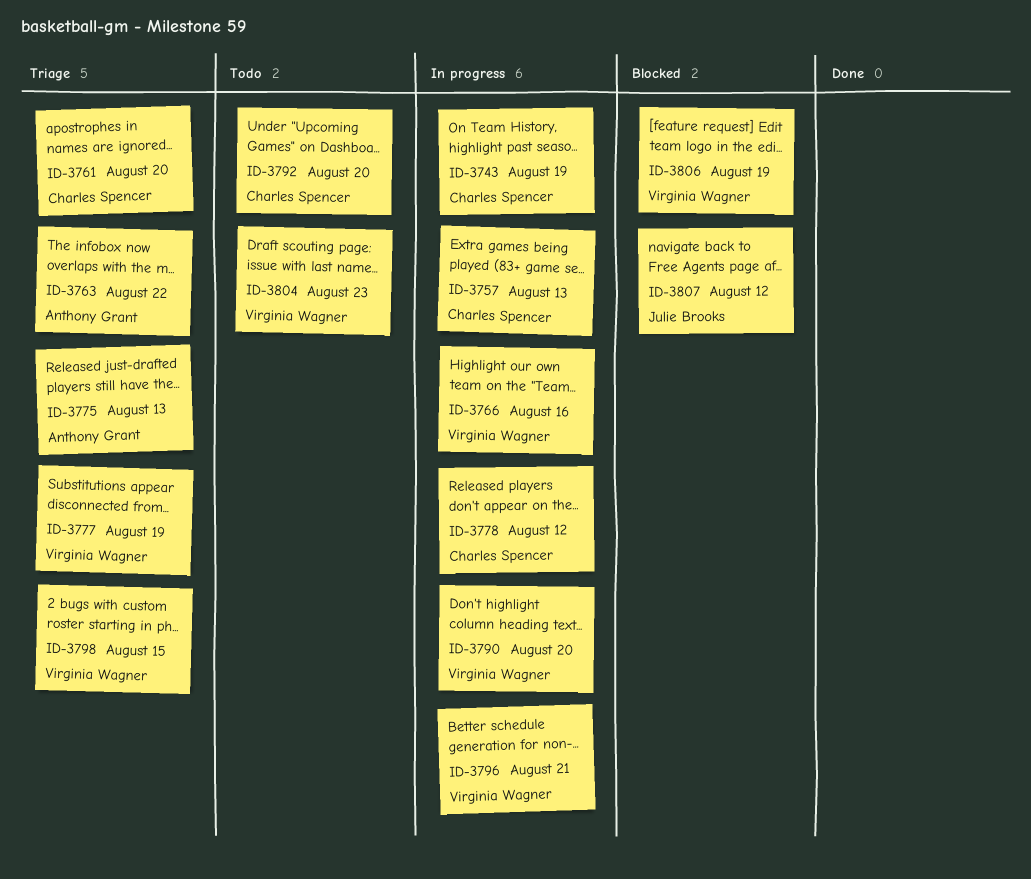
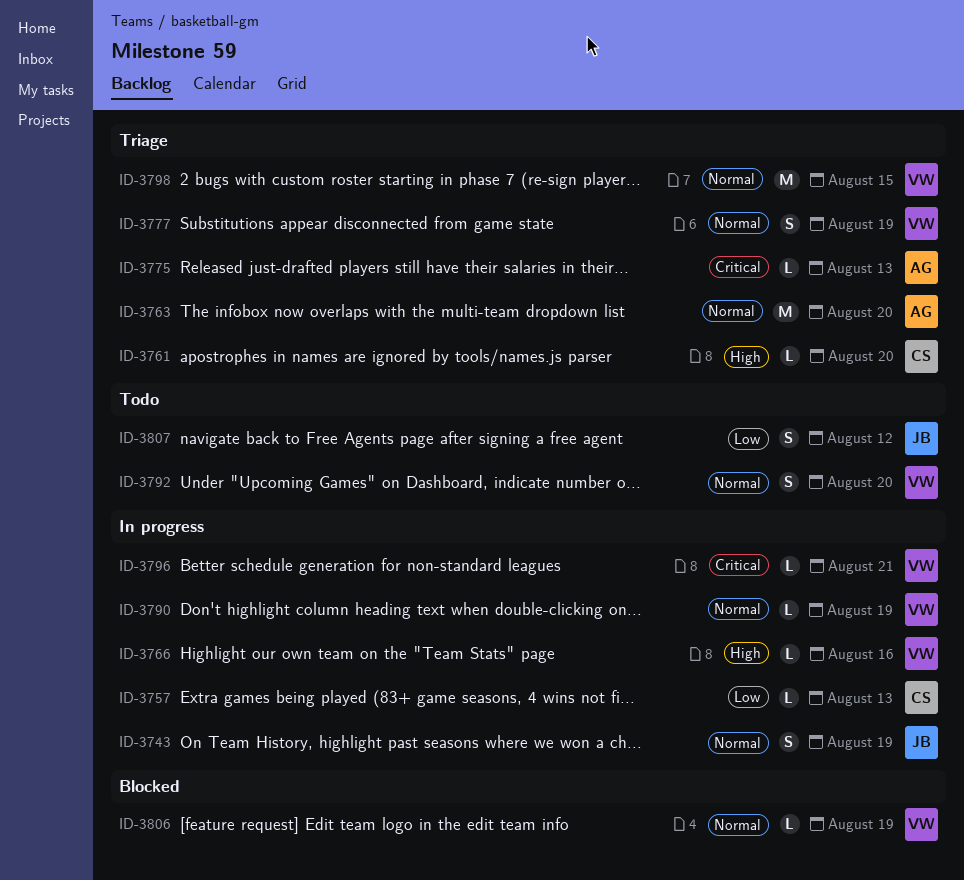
ID-3743, owner: Charles Spencer -> Julie Brooks
ID-3763, due: Aug 22 -> Aug 20
ID-3778: present -> none
ID-3790, due: Aug 20 -> Aug 19
ID-3792, owner: Charles Spencer -> Virginia Wagner
ID-3804: present -> none
ID-3807, status: Blocked -> Todo

